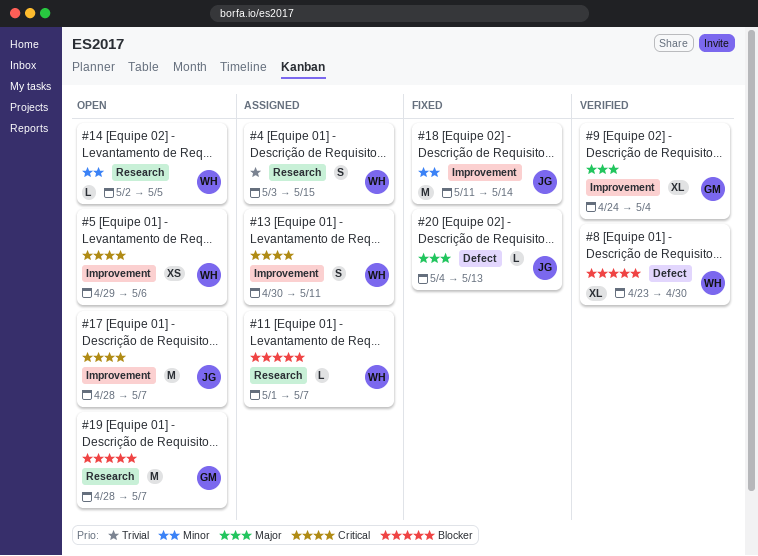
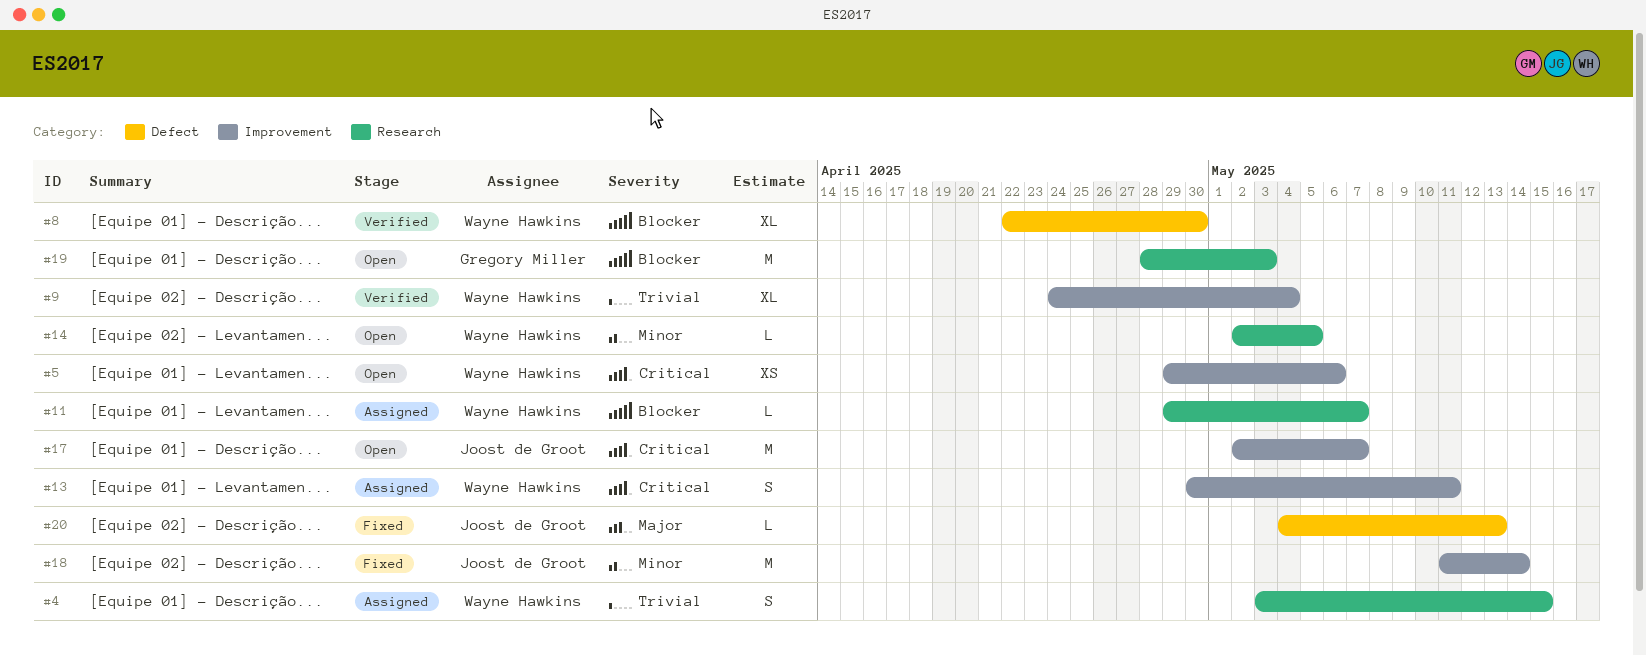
#8, start: Apr 23 -> Apr 22
#9, owner: Gregory Miller -> Wayne Hawkins
#9, priority: Major -> Trivial
#11, start: May 1 -> Apr 29
#17, start: Apr 28 -> May 2
#19, due: May 7 -> May 3

